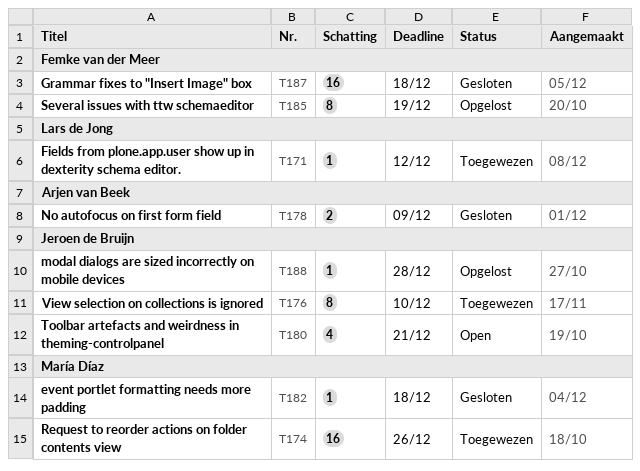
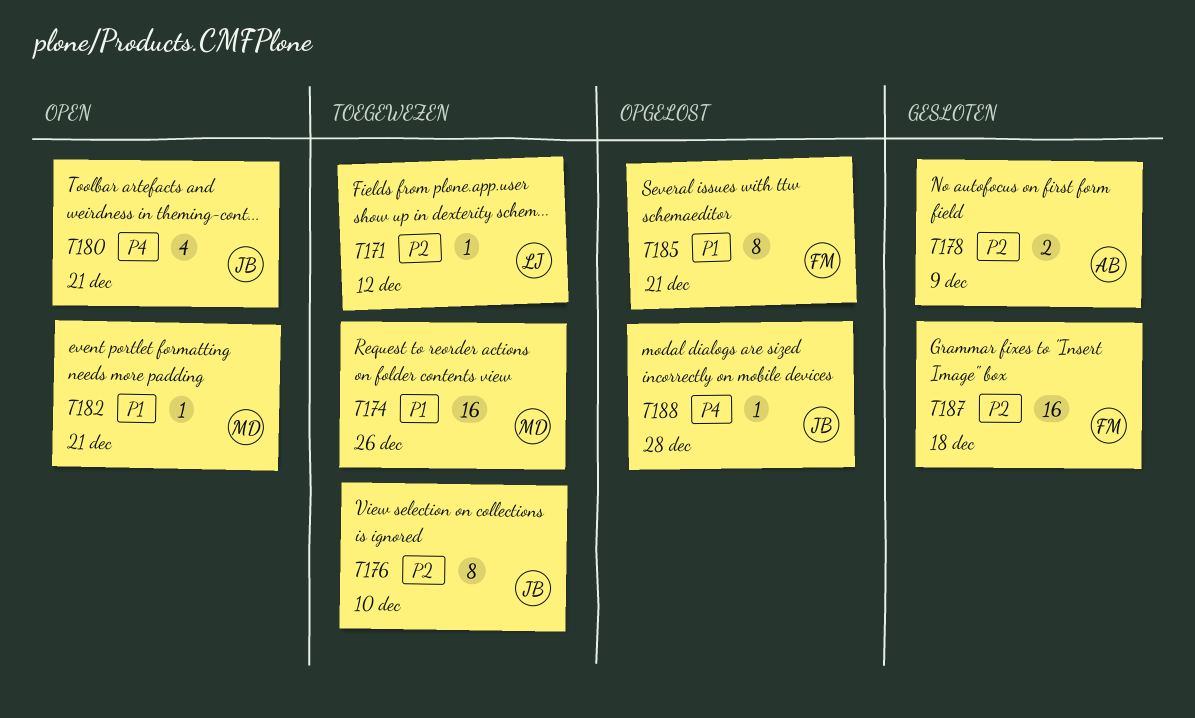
T182, status: Gesloten -> Open
T182, due: Dec 18 -> Dec 21
T185, due: Dec 19 -> Dec 21

